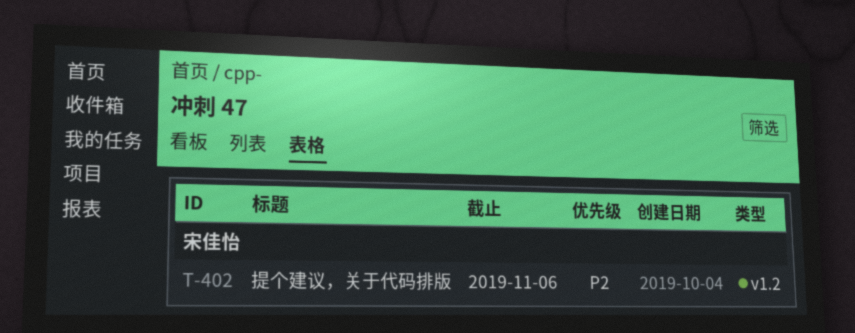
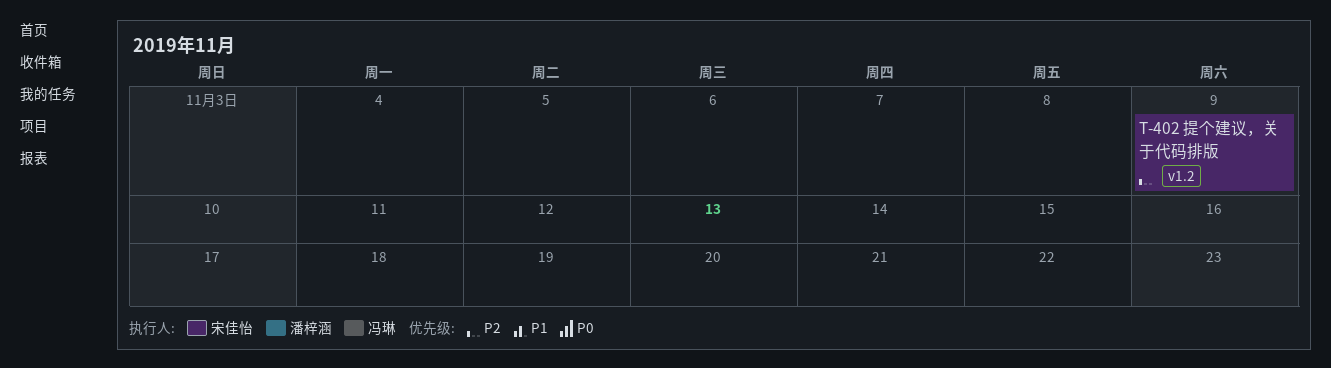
T-402, due: Nov 6 -> Nov 9

